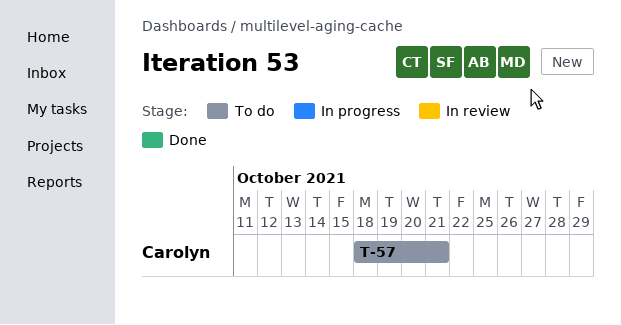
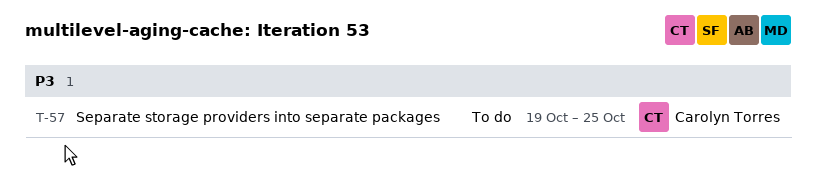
T-57, start: Oct 18 -> Oct 19
T-57, due: Oct 21 -> Oct 25

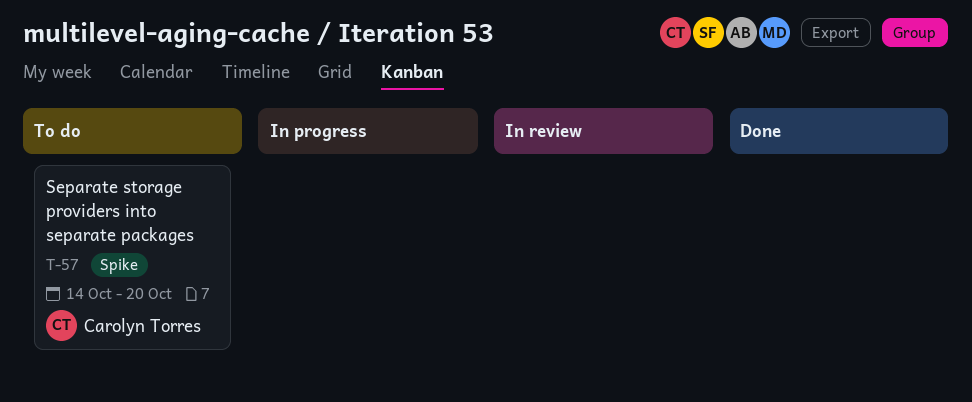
T-57, start: Oct 19 -> Oct 14
T-57, due: Oct 25 -> Oct 20

